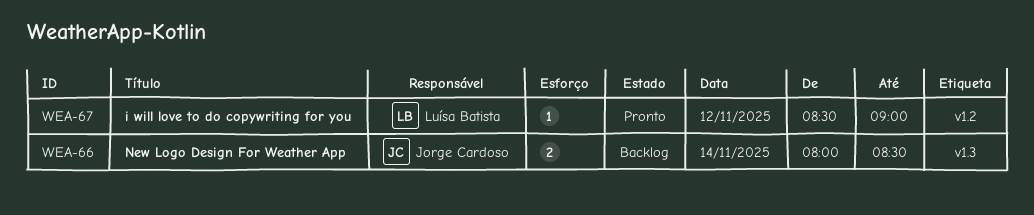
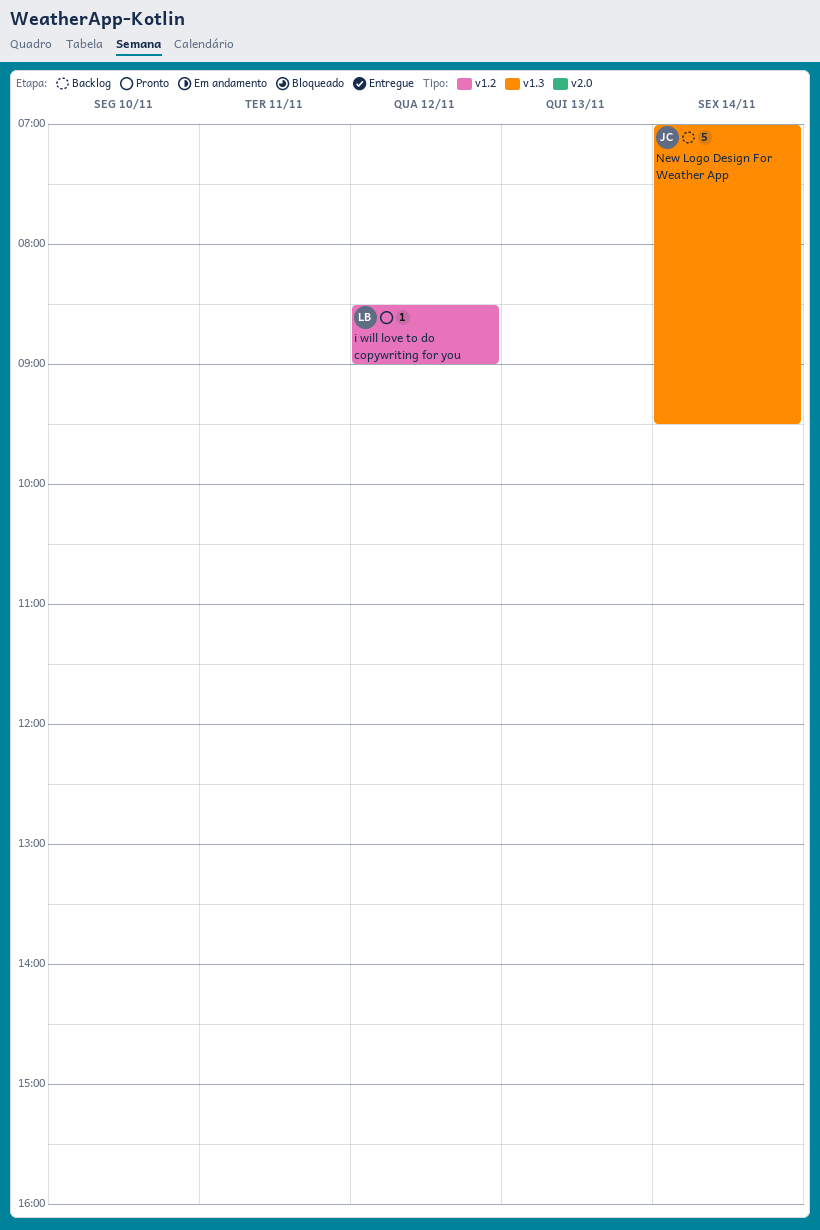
New Logo Design For Weather App, estimate: 2 -> 5
New Logo Design For Weather App, begins: 08:00 -> 07:00
New Logo Design For Weather App, ends: 08:30 -> 09:30

